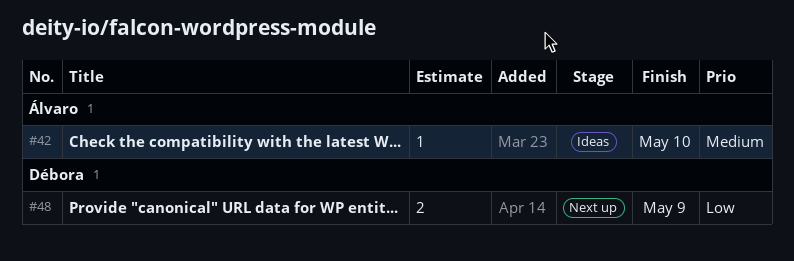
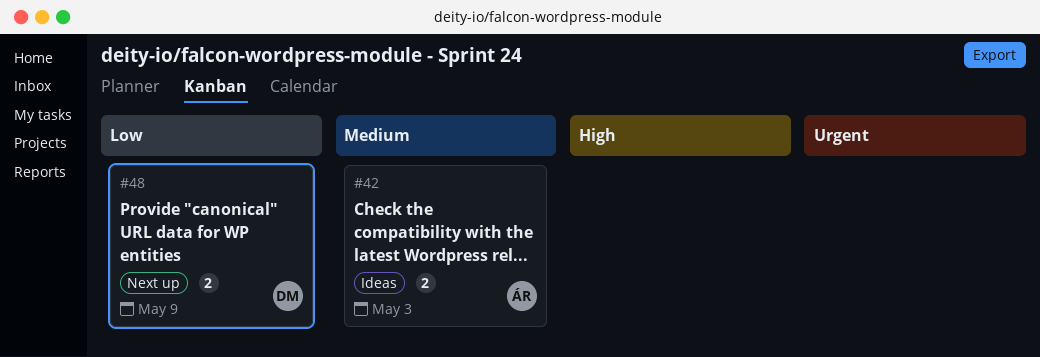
#42, estimate: 1 -> 2
#42, due: May 10 -> May 3

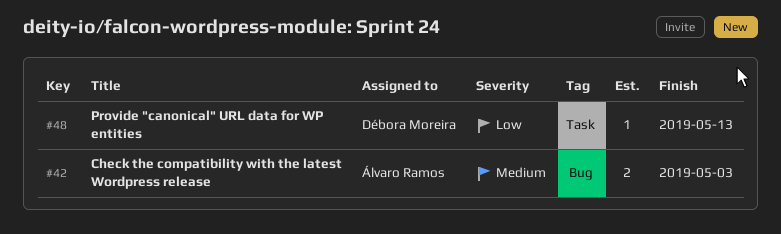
#48, estimate: 2 -> 1
#48, due: May 9 -> May 13

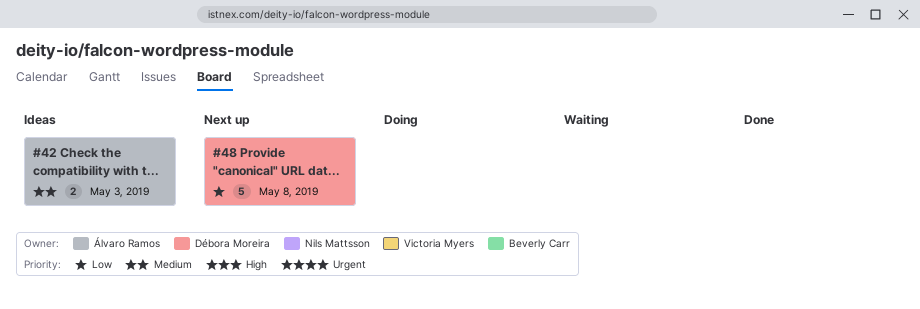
#48, estimate: 1 -> 5
#48, due: May 13 -> May 8

